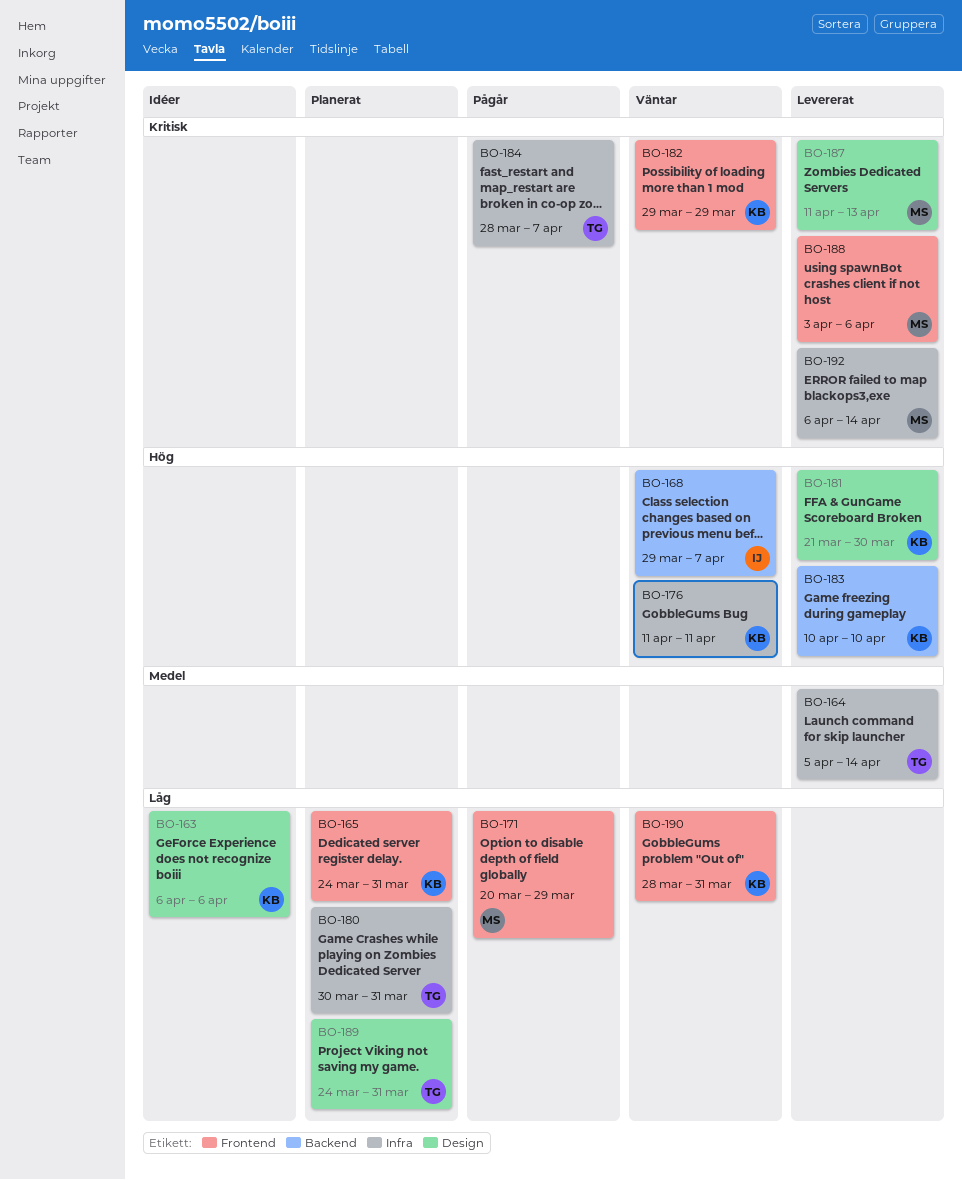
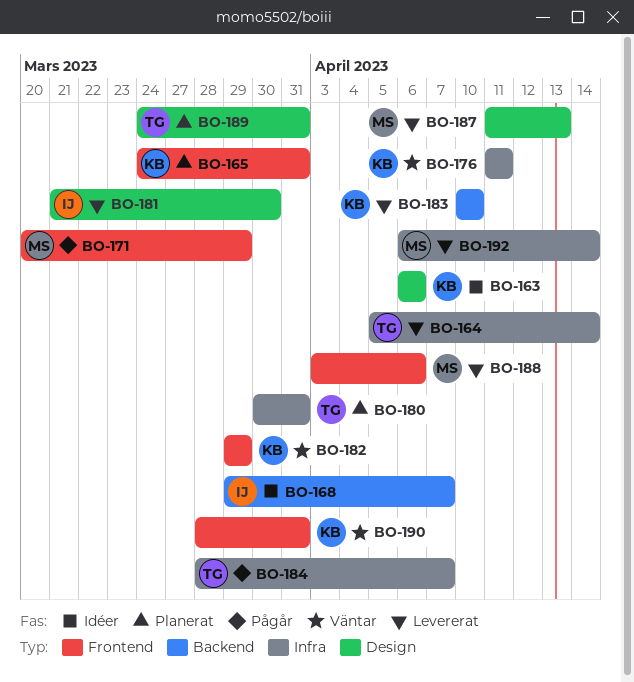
BO-168, status: Väntar -> Idéer
BO-181, owner: KB -> IJ

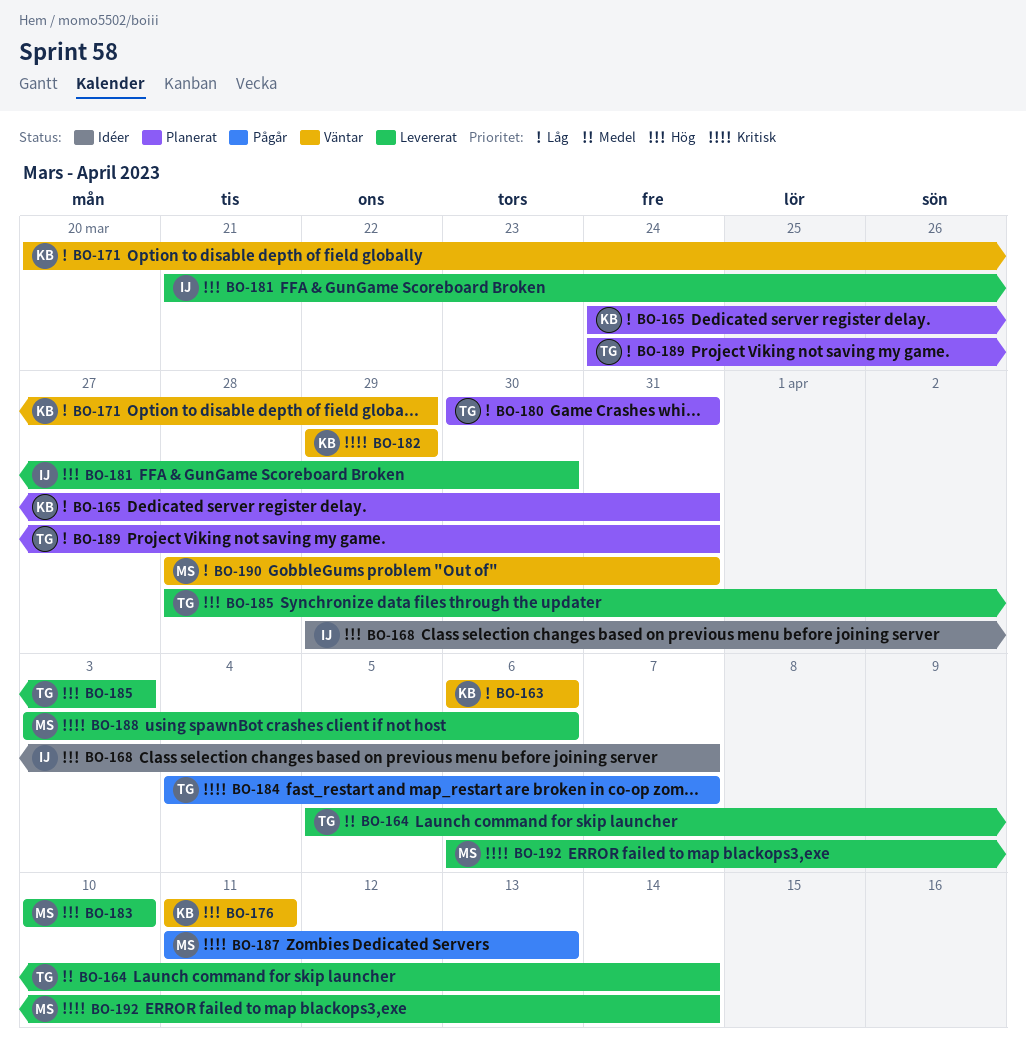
BO-163, status: Idéer -> Väntar
BO-171, status: Pågår -> Väntar
BO-171, owner: MS -> KB
BO-183, owner: KB -> MS
BO-184, start: Mar 28 -> Apr 4
BO-185: none -> present
BO-187, status: Levererat -> Pågår
BO-190, owner: KB -> MS

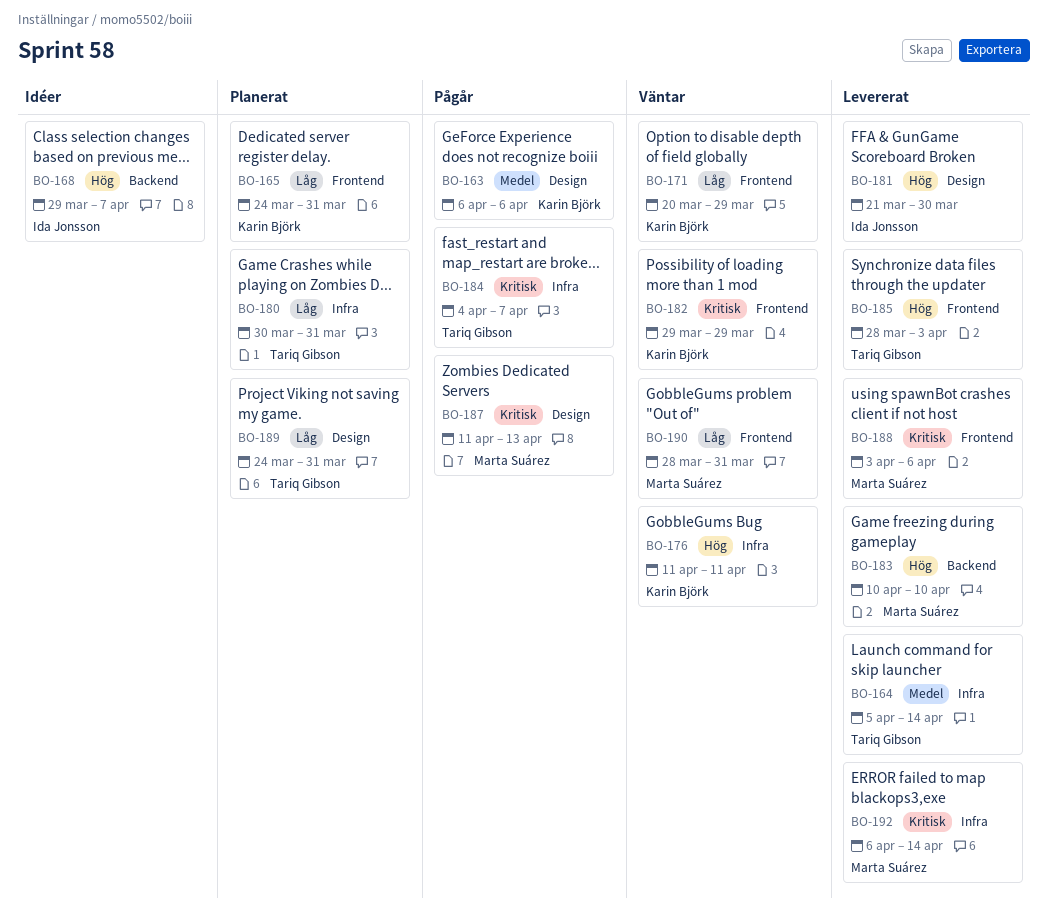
BO-163, status: Väntar -> Pågår
BO-163, priority: Låg -> Medel

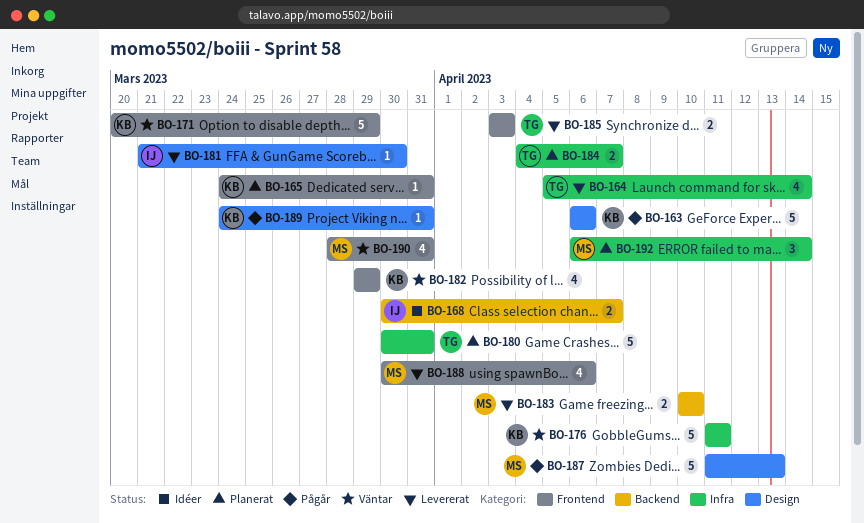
BO-168, start: Mar 29 -> Mar 30
BO-184, status: Pågår -> Planerat
BO-185, start: Mar 28 -> Apr 3
BO-188, start: Apr 3 -> Mar 30
BO-189, status: Planerat -> Pågår
BO-189, owner: Tariq Gibson -> Karin Björk
BO-192, status: Levererat -> Planerat

